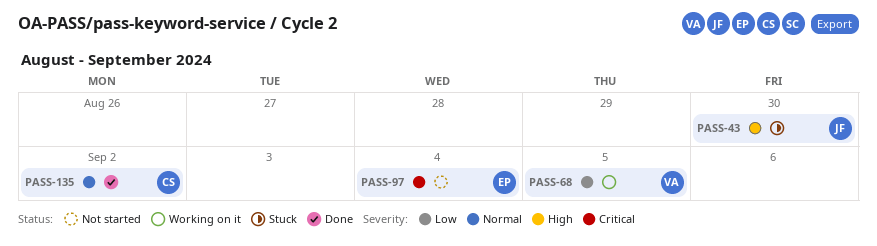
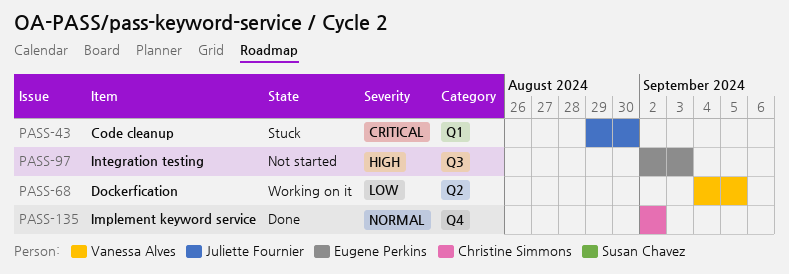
PASS-43, priority: High -> Critical
PASS-97, priority: Critical -> High
PASS-97, due: Sep 4 -> Sep 3

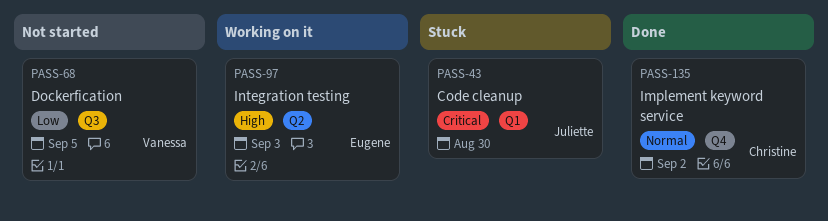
PASS-68, status: Working on it -> Not started
PASS-68, label: Q2 -> Q3
PASS-97, status: Not started -> Working on it
PASS-97, label: Q3 -> Q2

